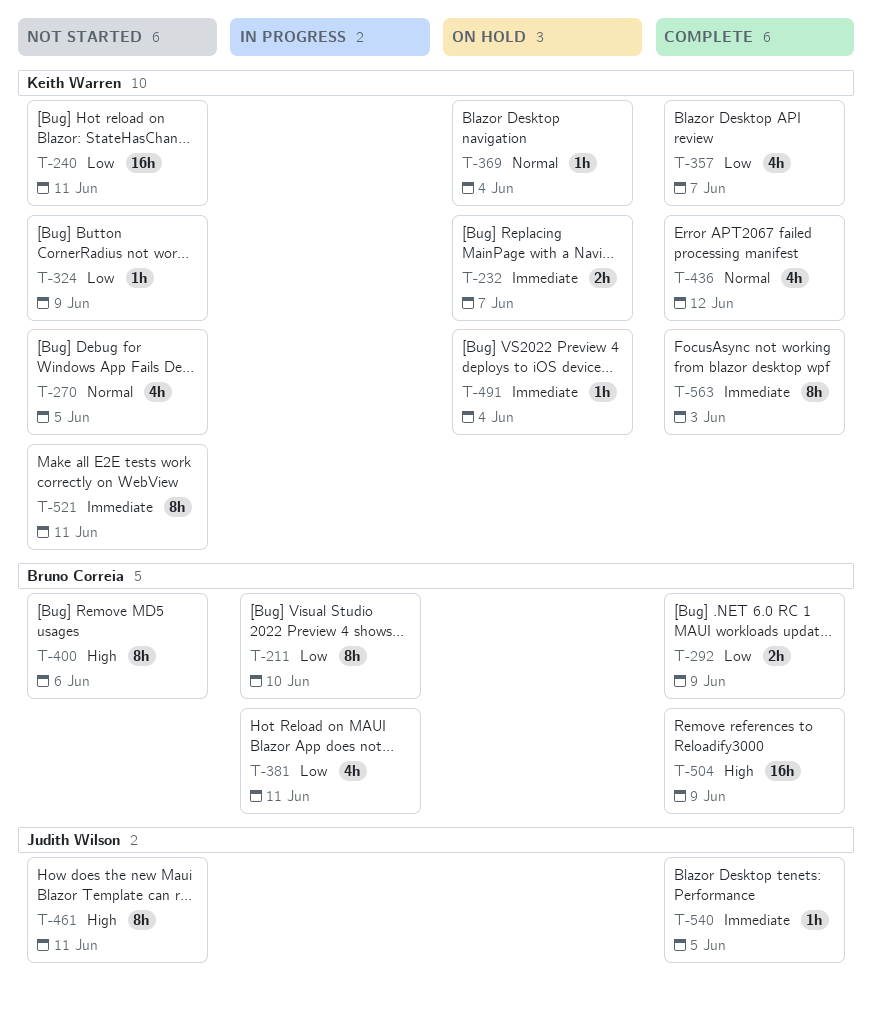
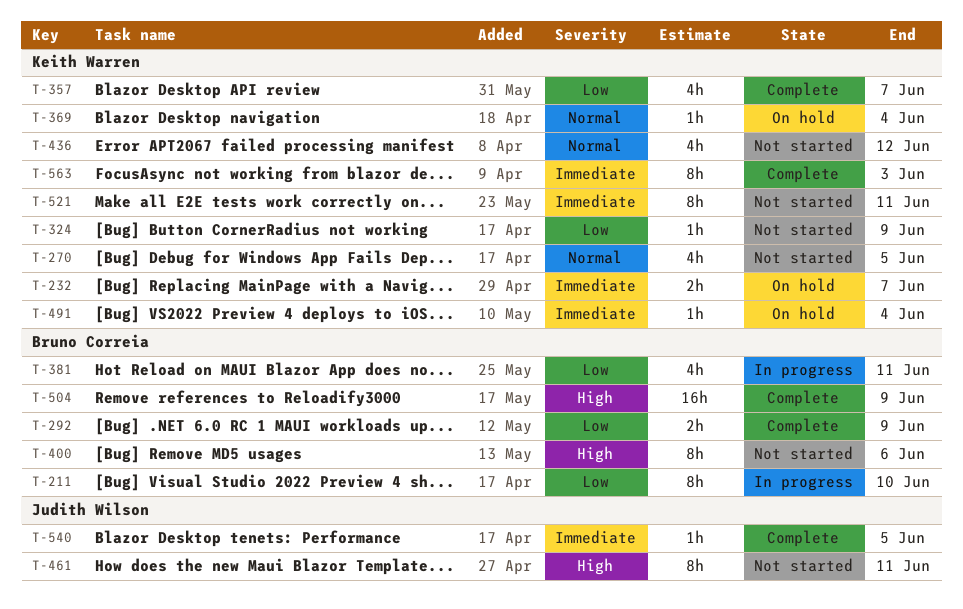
T-240: present -> none
T-436, status: Complete -> Not started

